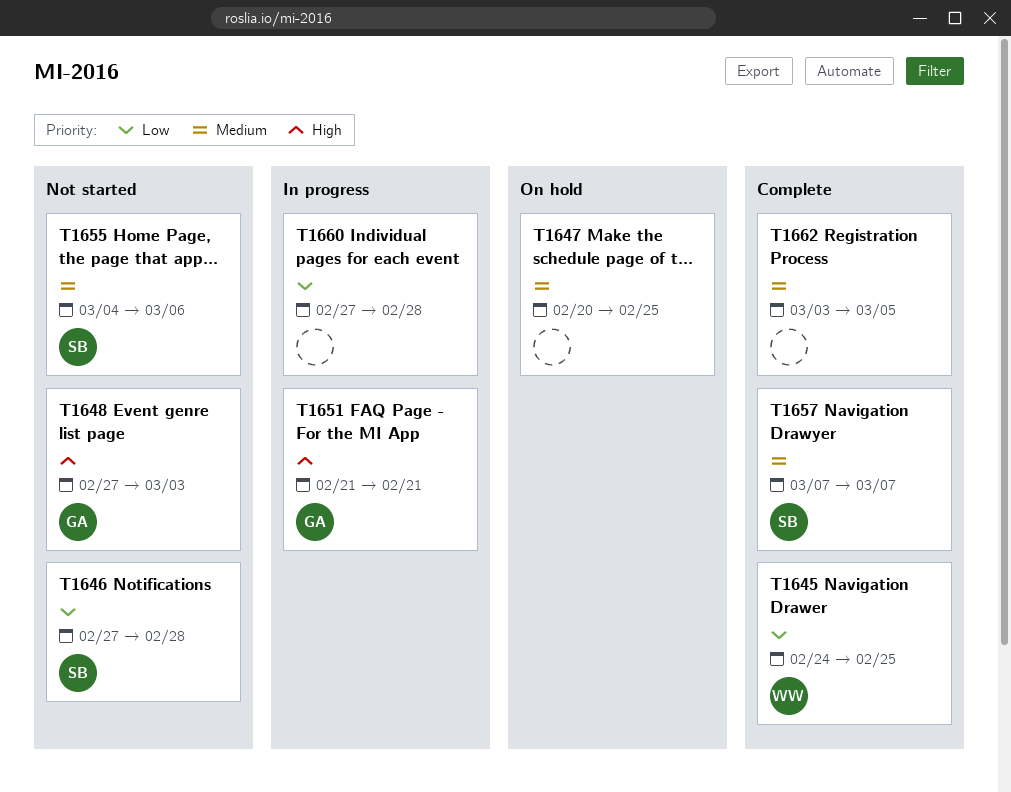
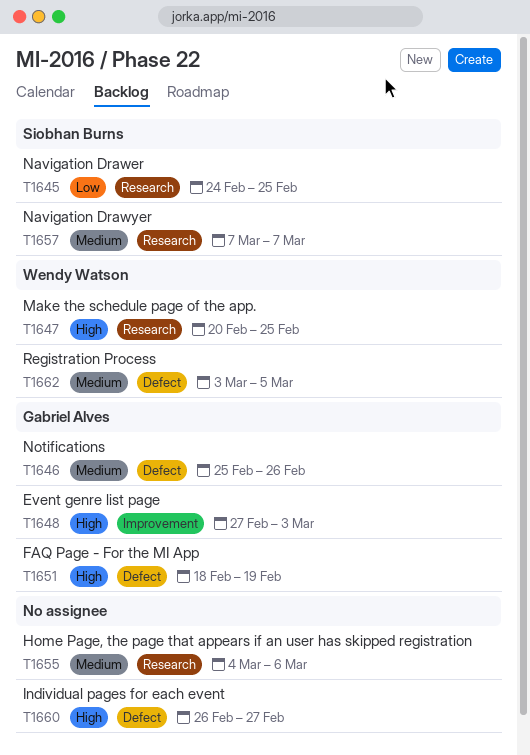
T1645, owner: Wendy Watson -> Siobhan Burns
T1646, owner: Siobhan Burns -> Gabriel Alves
T1646, priority: Low -> Medium
T1646, start: Feb 27 -> Feb 25
T1646, due: Feb 28 -> Feb 26
T1647, owner: none -> Wendy Watson
T1647, priority: Medium -> High
T1651, start: Feb 21 -> Feb 18
T1651, due: Feb 21 -> Feb 19
T1655, owner: Siobhan Burns -> none
T1660, priority: Low -> High
T1660, start: Feb 27 -> Feb 26
T1660, due: Feb 28 -> Feb 27
T1662, owner: none -> Wendy Watson

